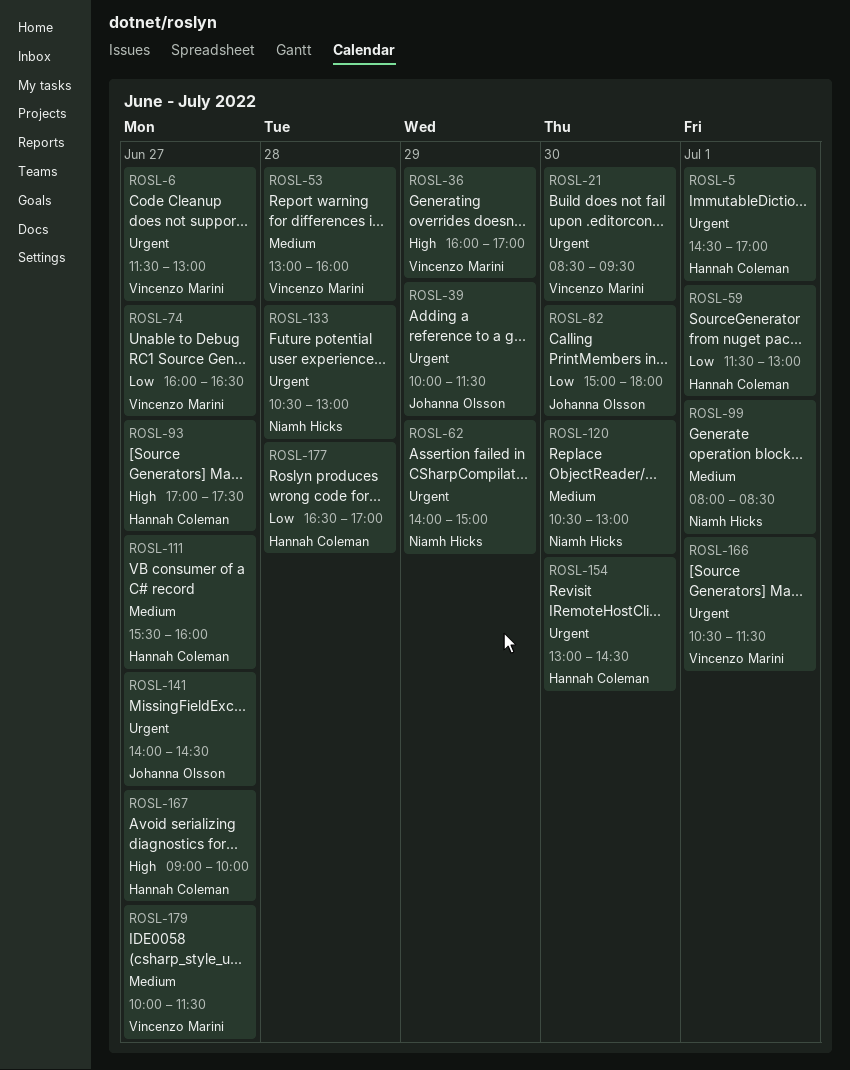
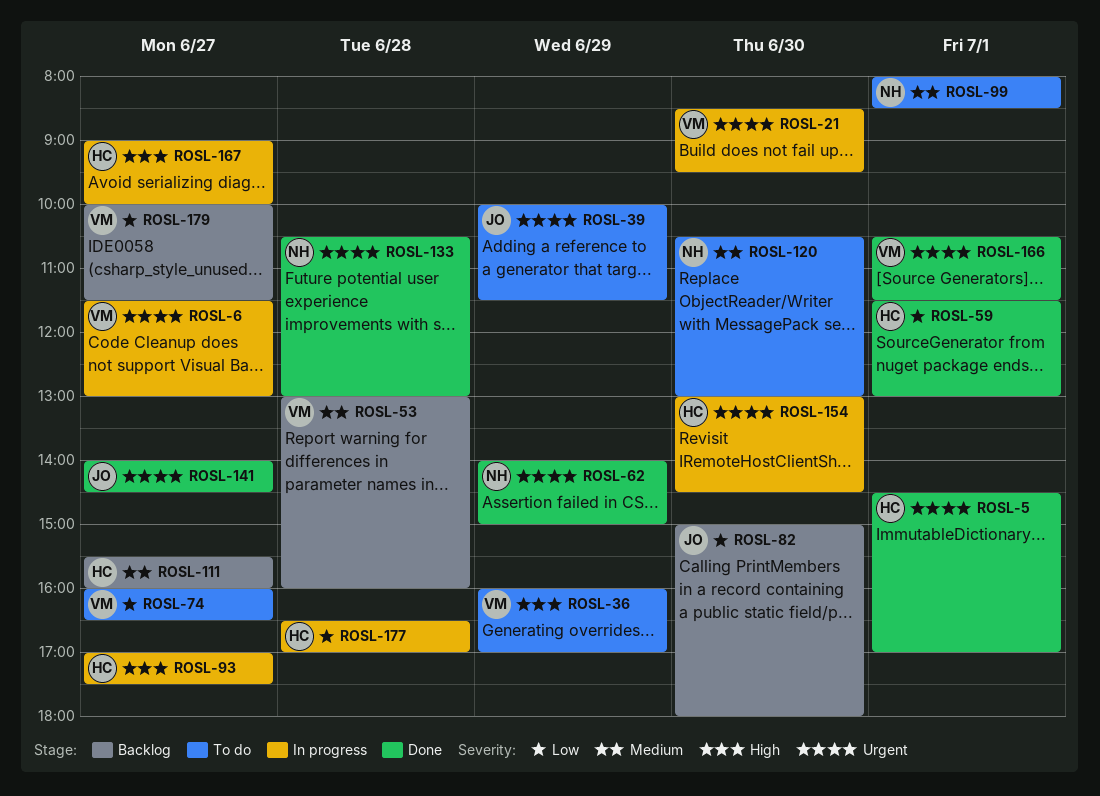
ROSL-179, priority: Medium -> Low

